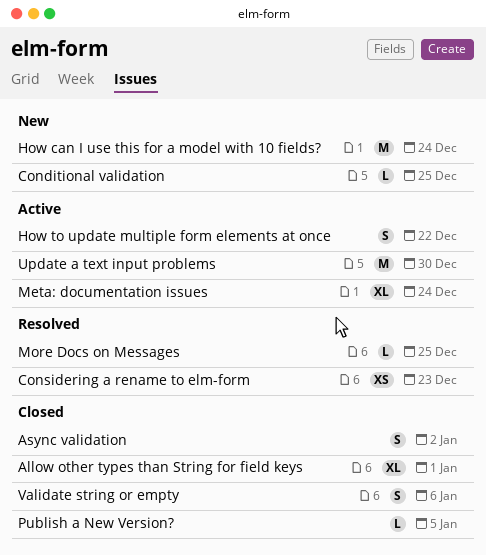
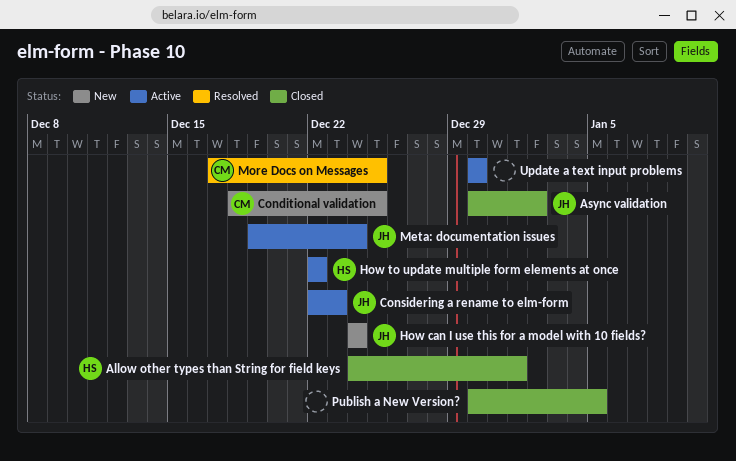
Considering a rename to elm-form, status: Resolved -> Active
Validate string or empty: present -> none

